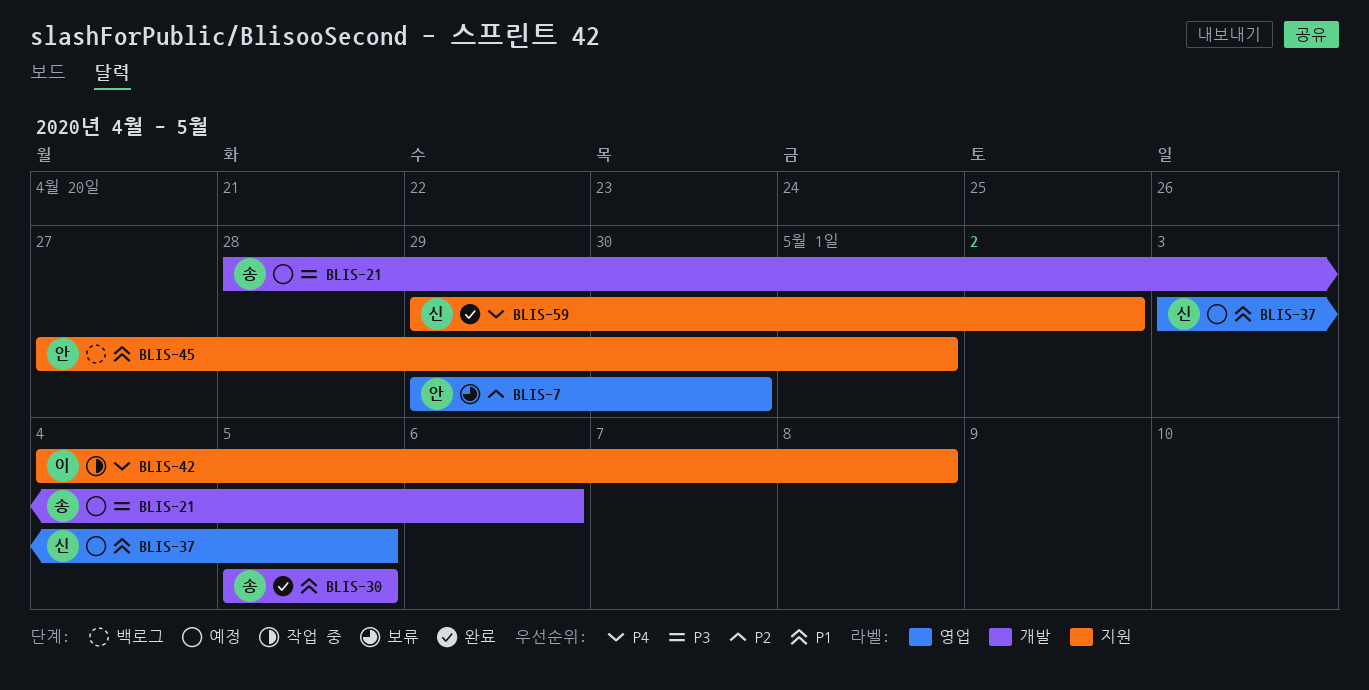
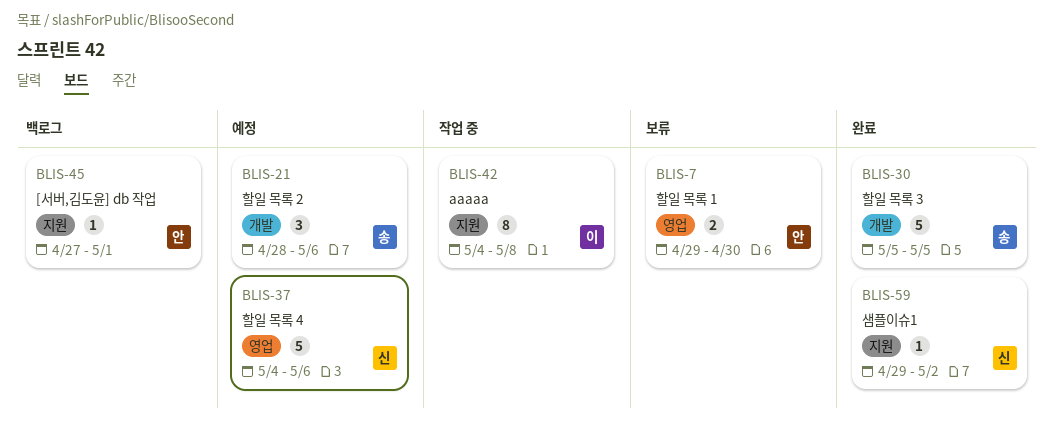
BLIS-37, start: May 3 -> May 4
BLIS-37, due: May 5 -> May 6

